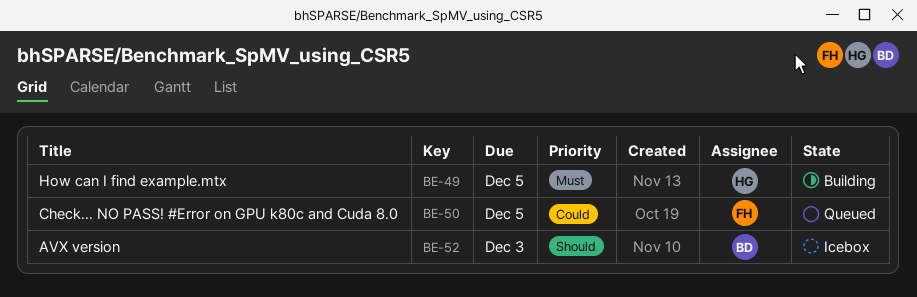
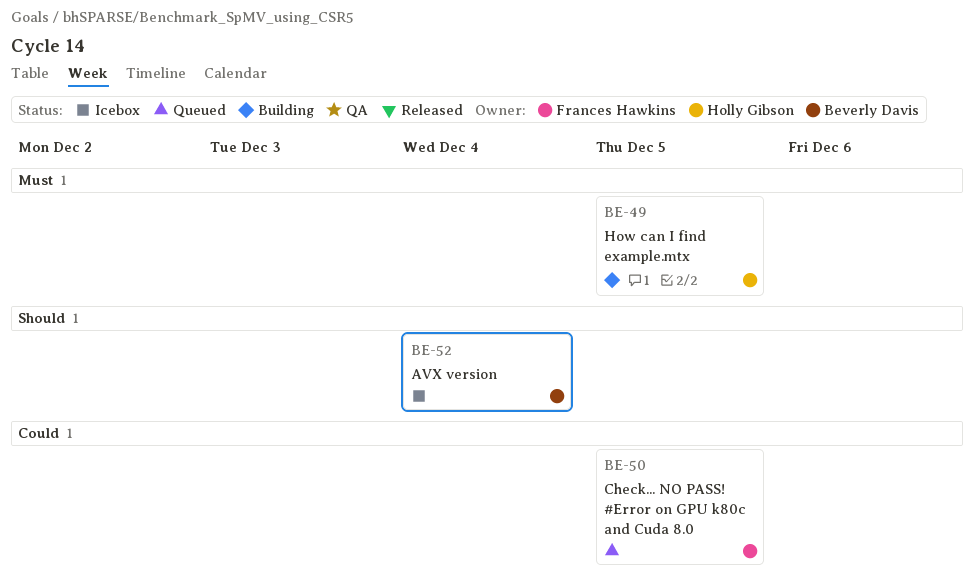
BE-52, due: Dec 3 -> Dec 4

